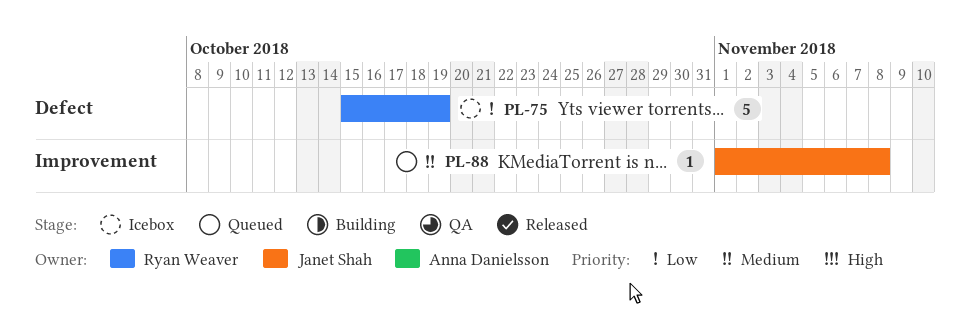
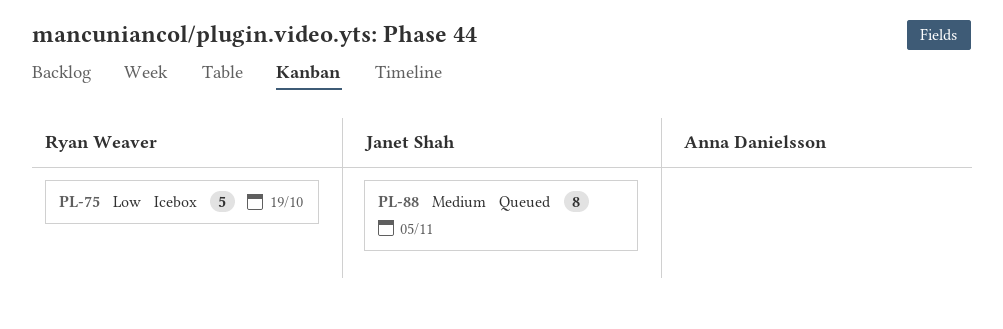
PL-88, estimate: 1 -> 8
PL-88, due: Nov 8 -> Nov 5

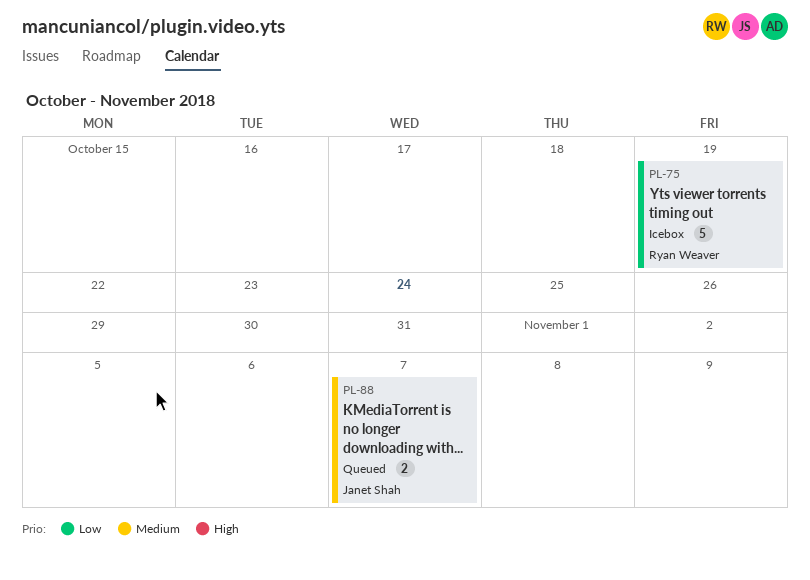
PL-88, estimate: 8 -> 2
PL-88, due: Nov 5 -> Nov 7

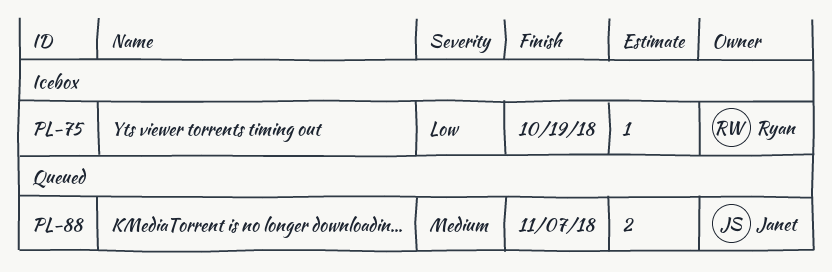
PL-75, estimate: 5 -> 1

